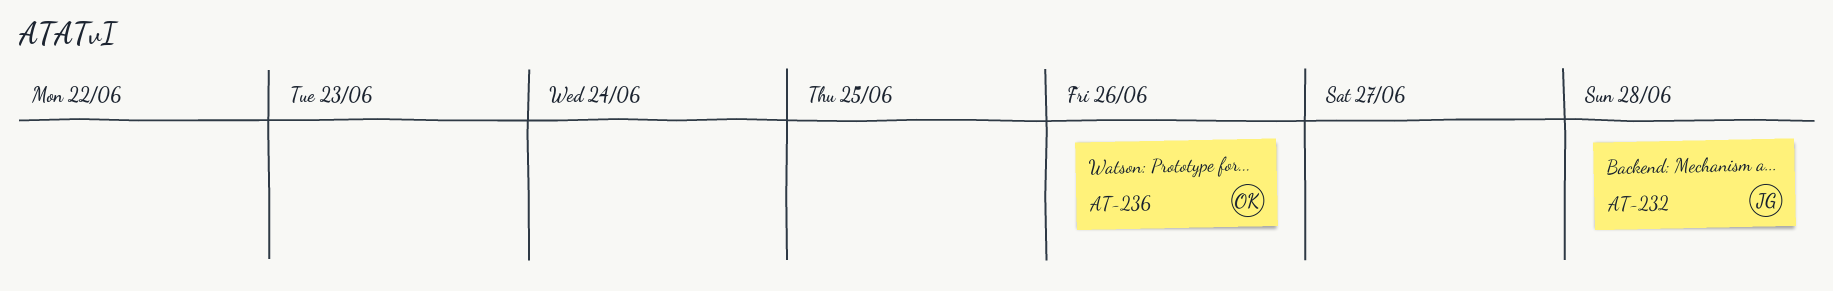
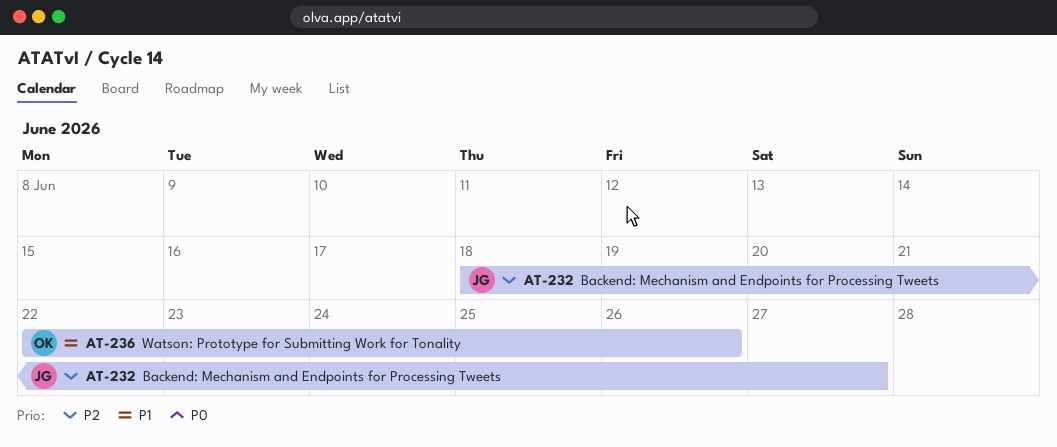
AT-232, due: Jun 28 -> Jun 27

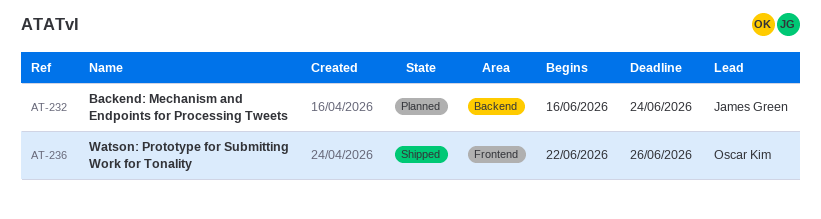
AT-232, start: Jun 18 -> Jun 16
AT-232, due: Jun 27 -> Jun 24

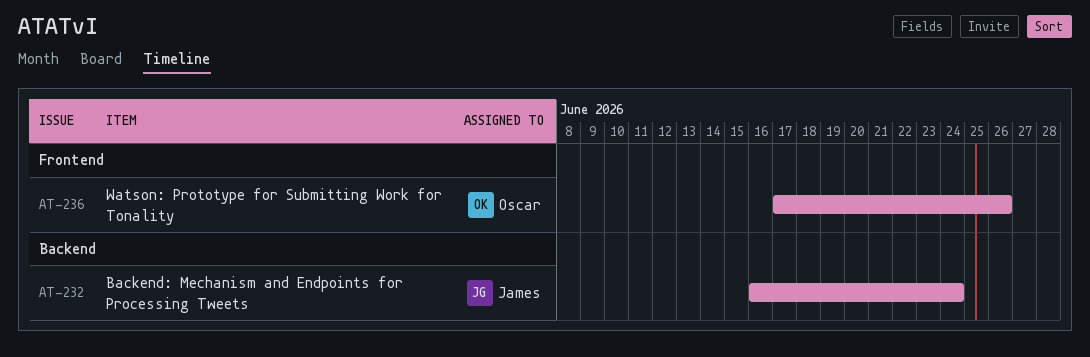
AT-236, start: Jun 22 -> Jun 17

